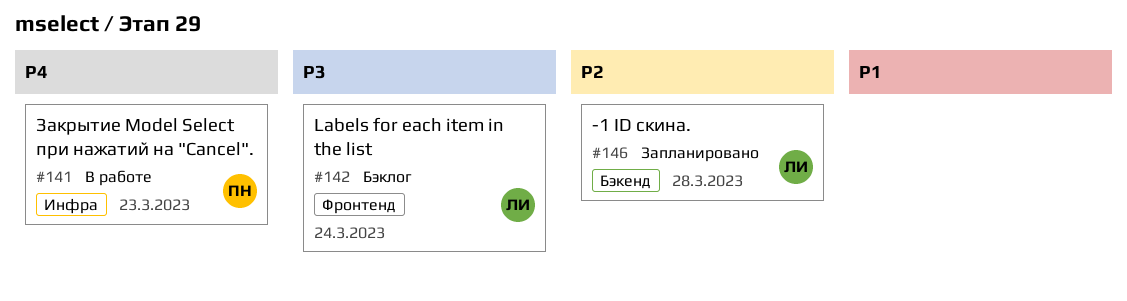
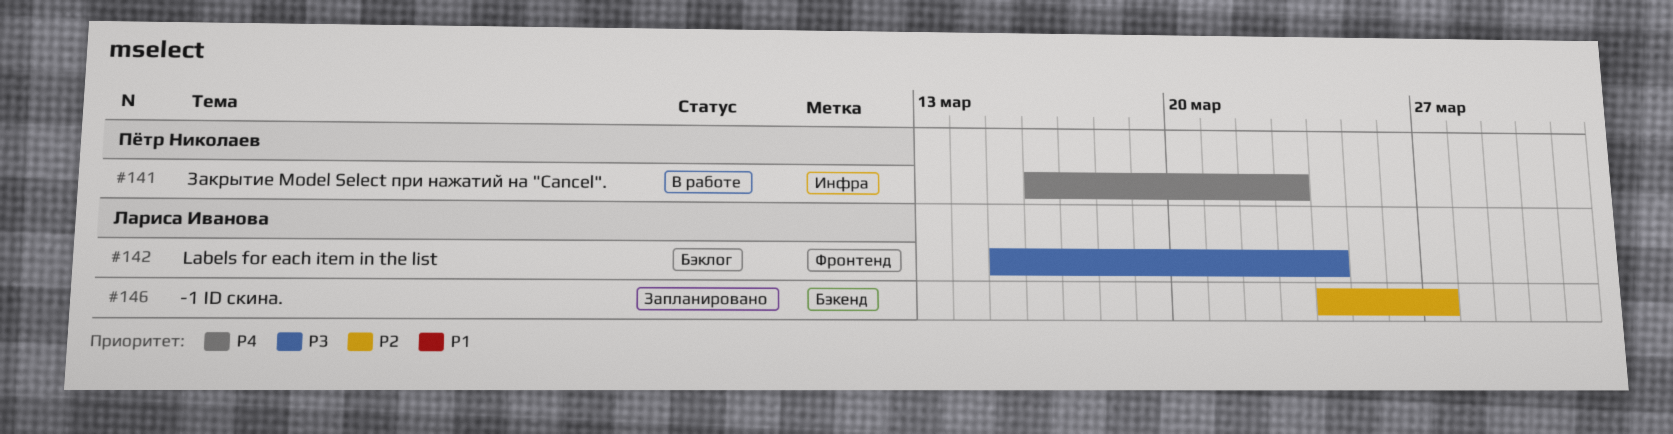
#146, due: Mar 28 -> Mar 27

